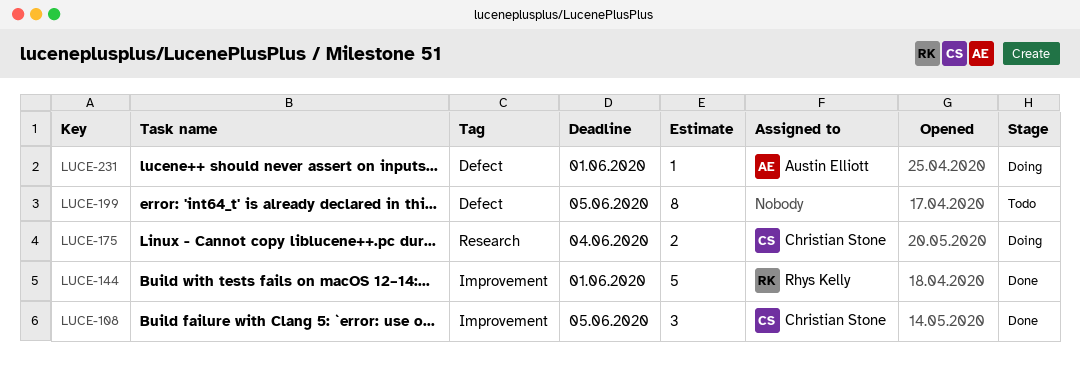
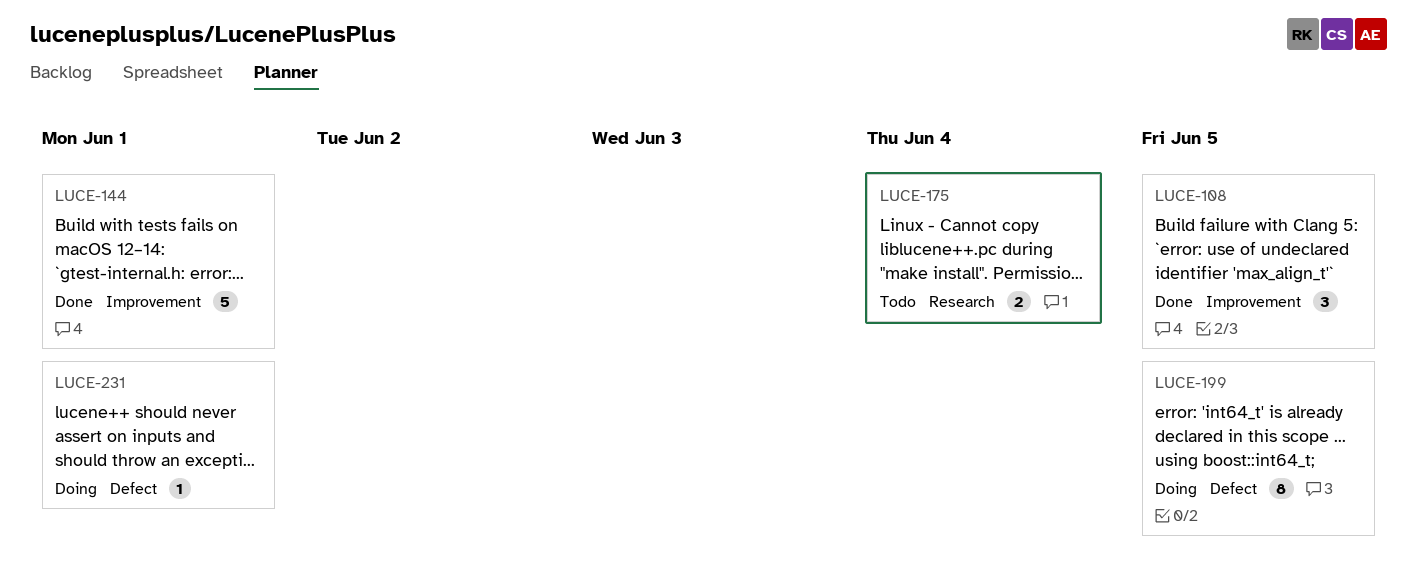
LUCE-175, status: Doing -> Todo
LUCE-199, status: Todo -> Doing

